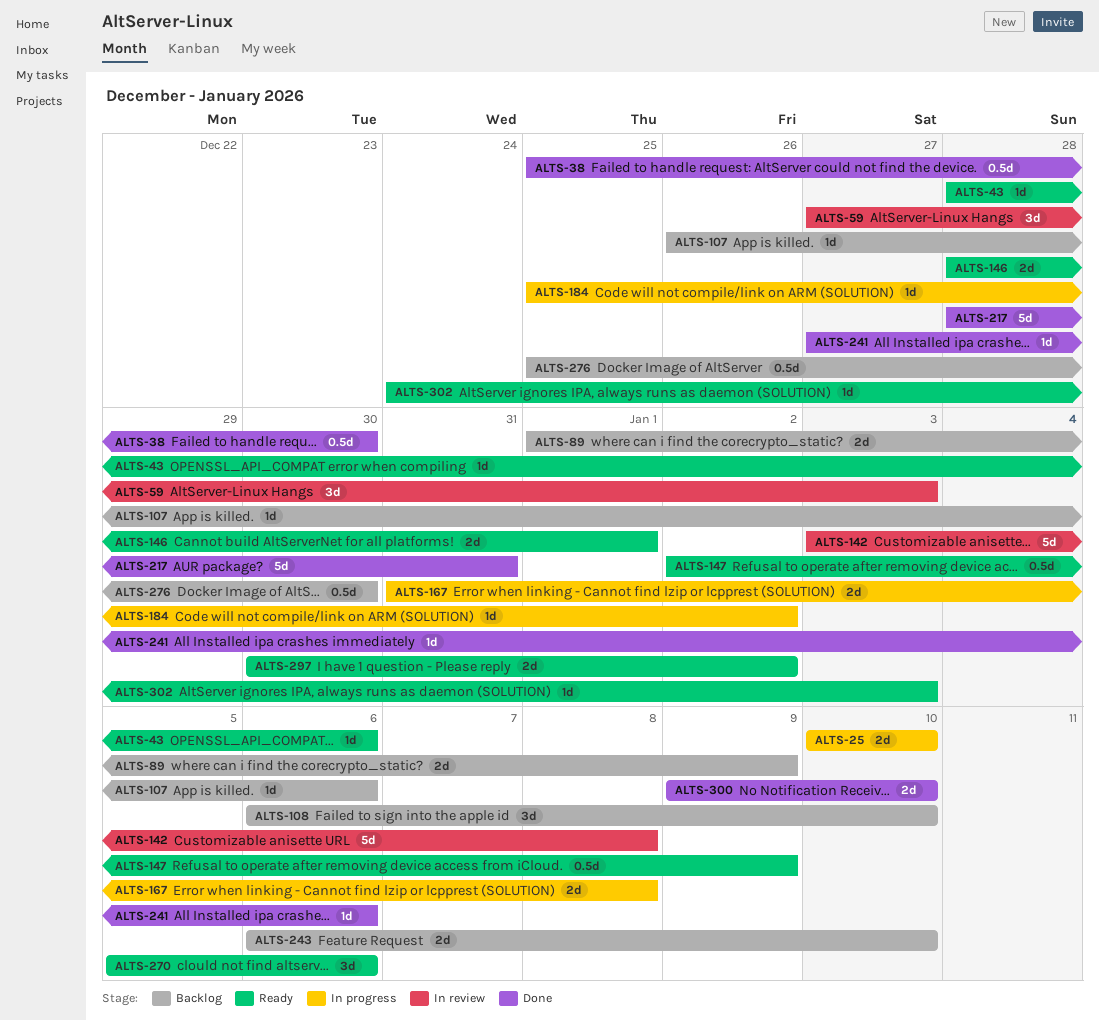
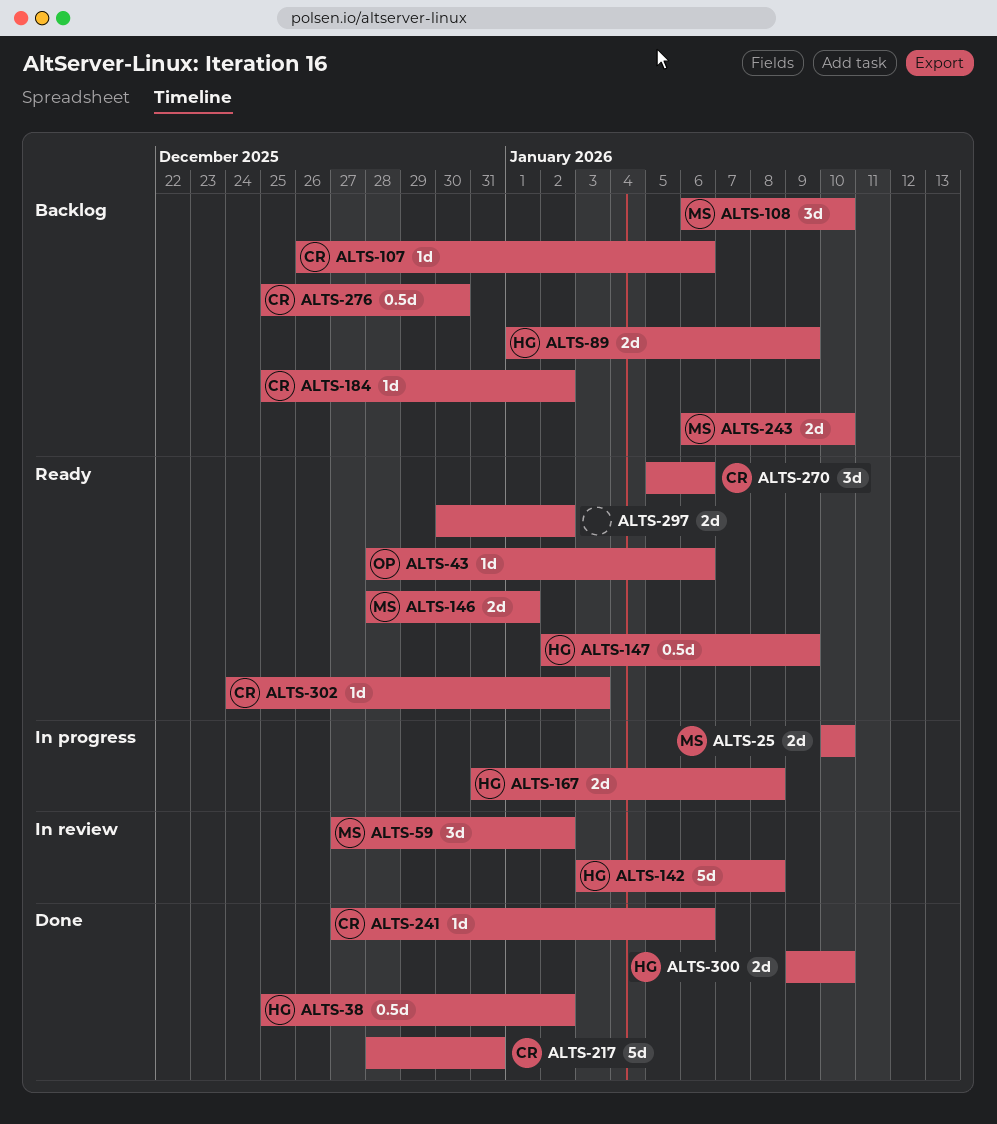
ALTS-38, due: Dec 30 -> Jan 2
ALTS-59, due: Jan 3 -> Jan 2
ALTS-184, status: In progress -> Backlog

